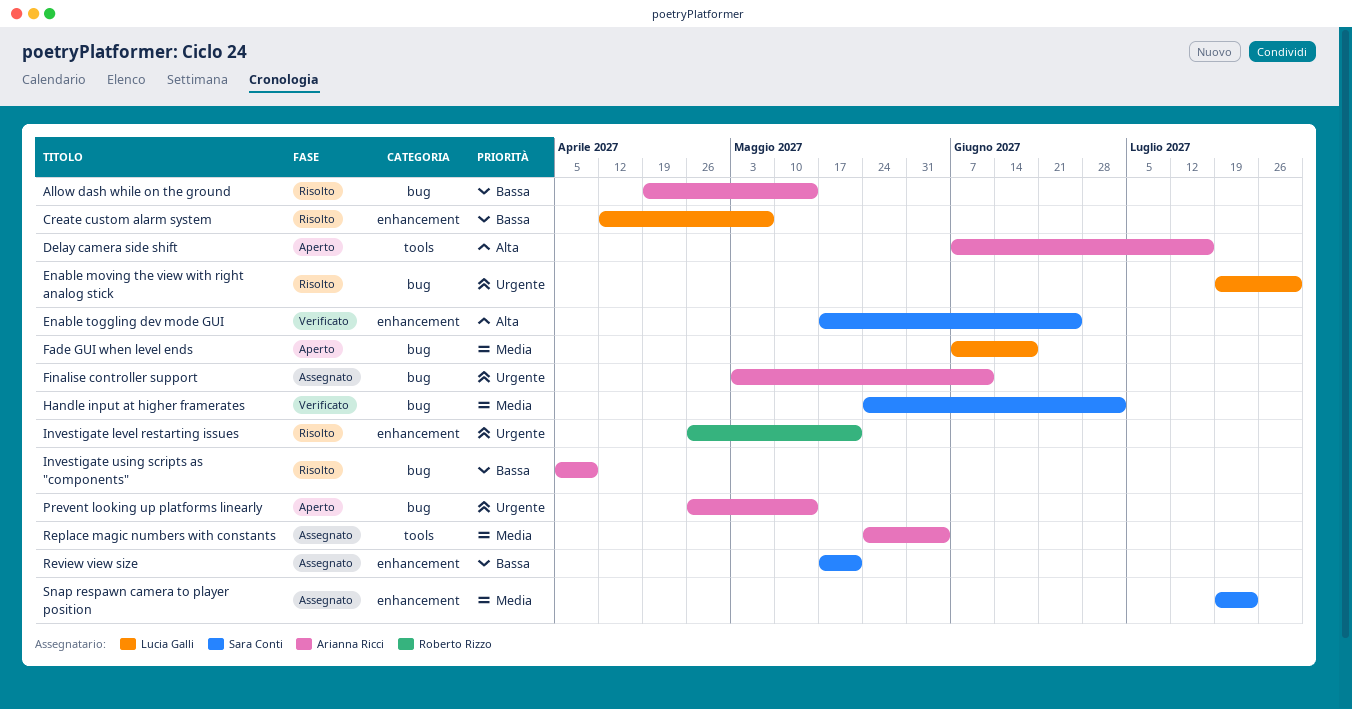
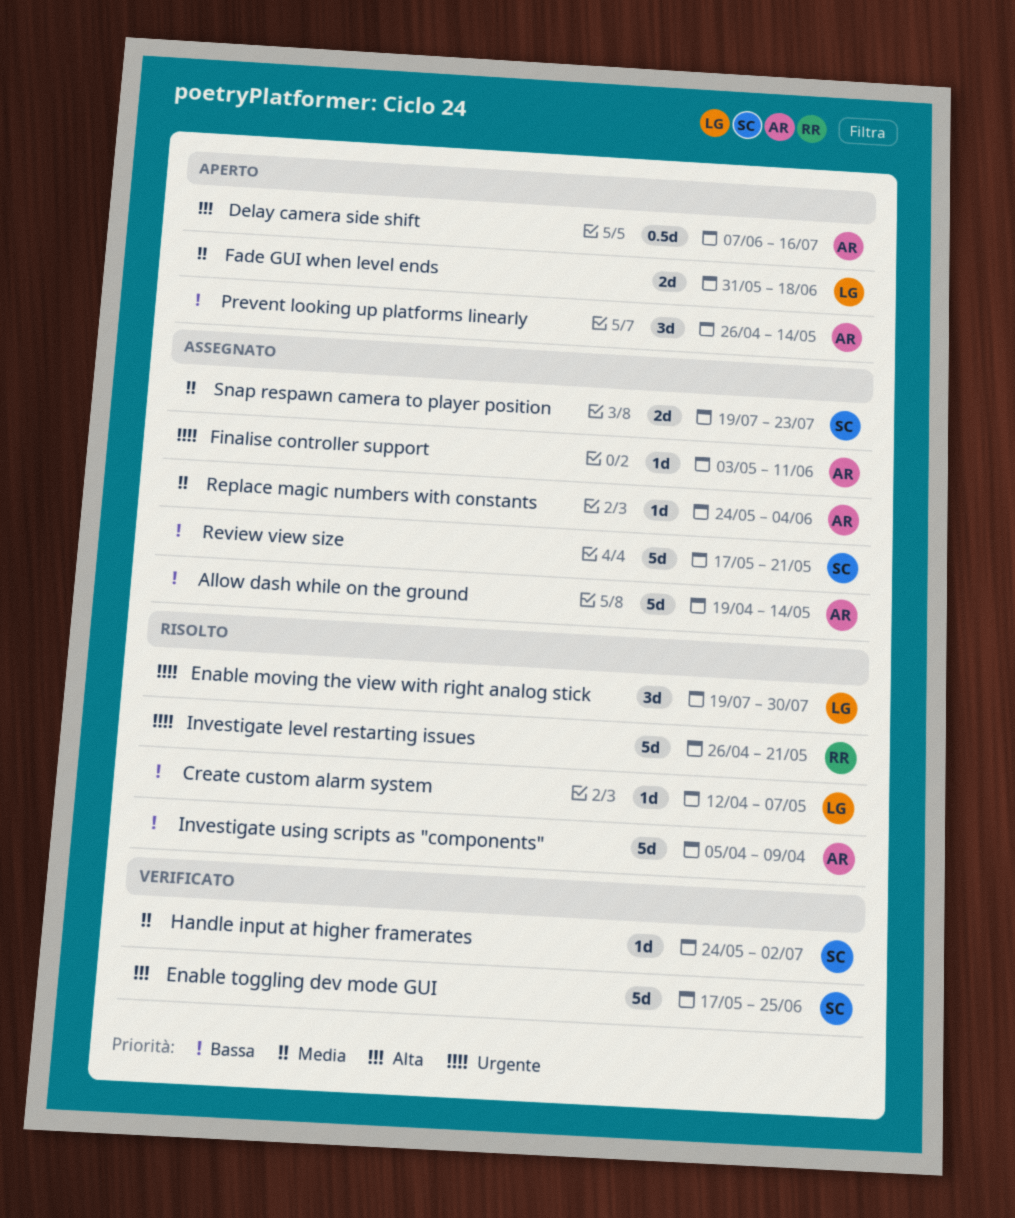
Allow dash while on the ground, status: Risolto -> Assegnato
Fade GUI when level ends, start: Jun 7 -> May 31
Prevent looking up platforms linearly, priority: Urgente -> Bassa

